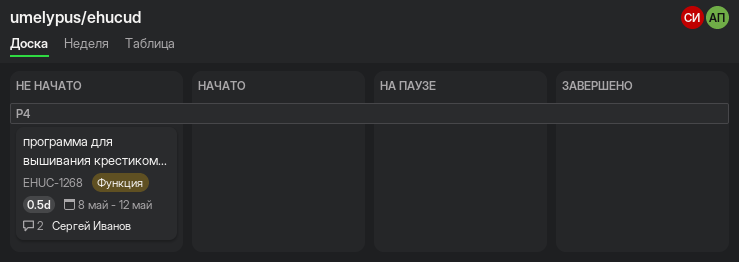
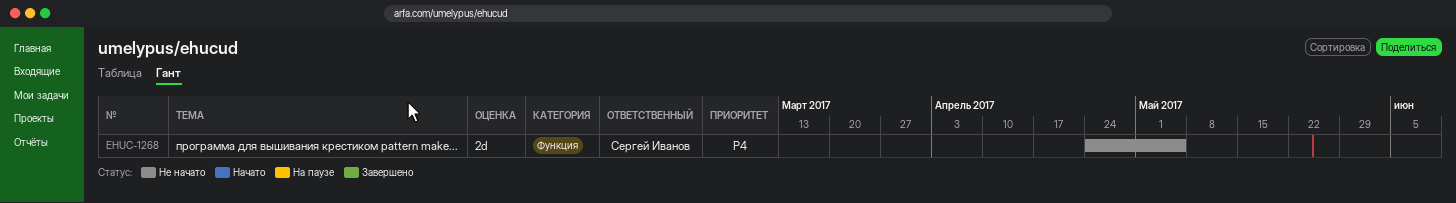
EHUC-1268, estimate: 0.5d -> 2d
EHUC-1268, start: May 8 -> Apr 24
EHUC-1268, due: May 12 -> May 5

